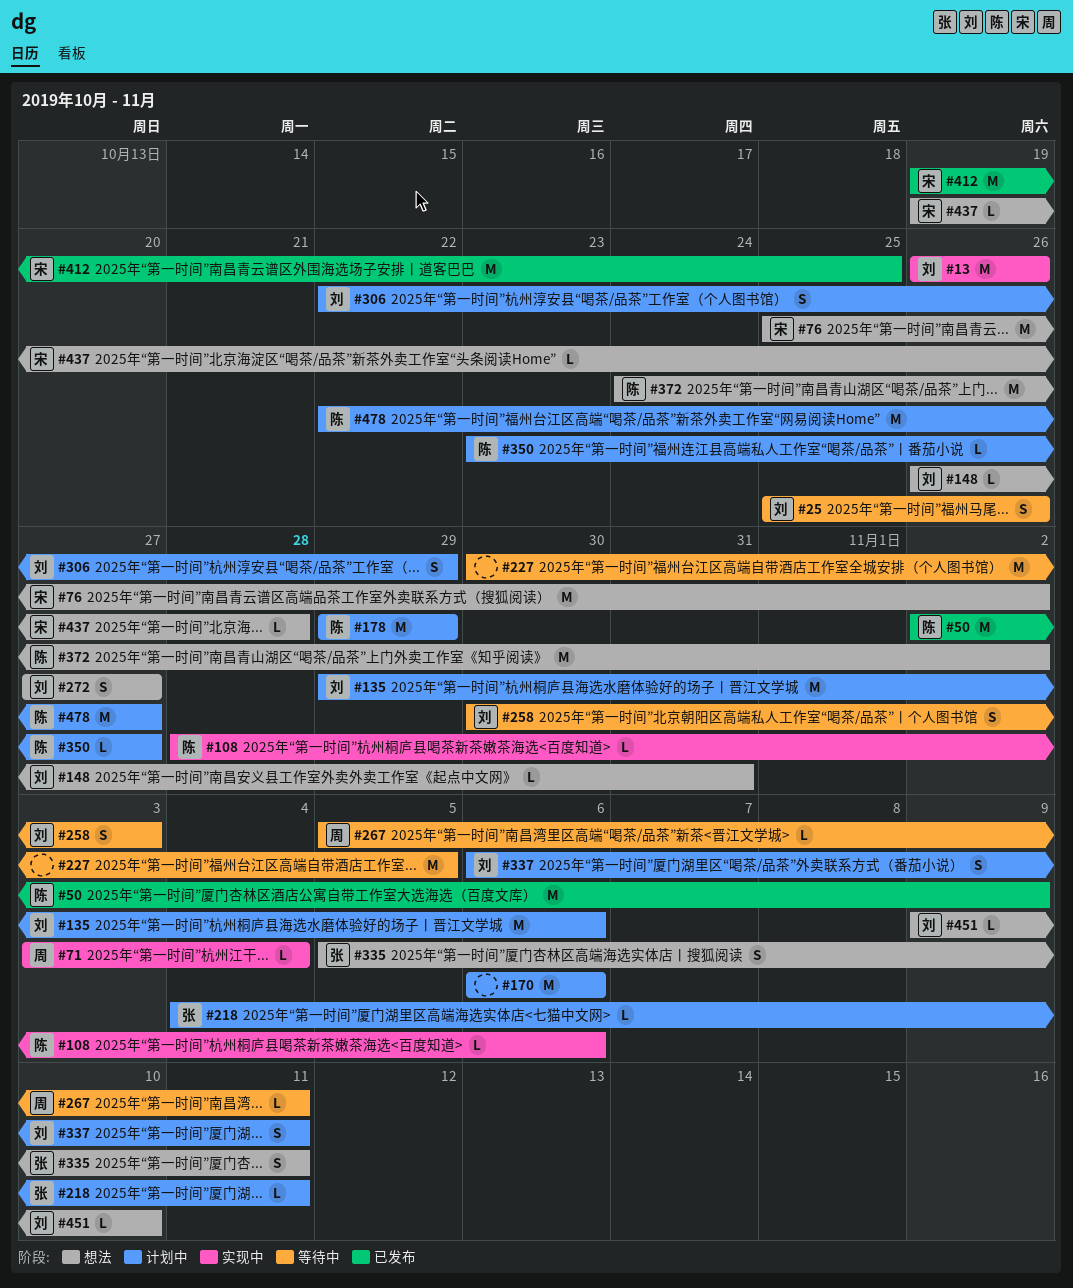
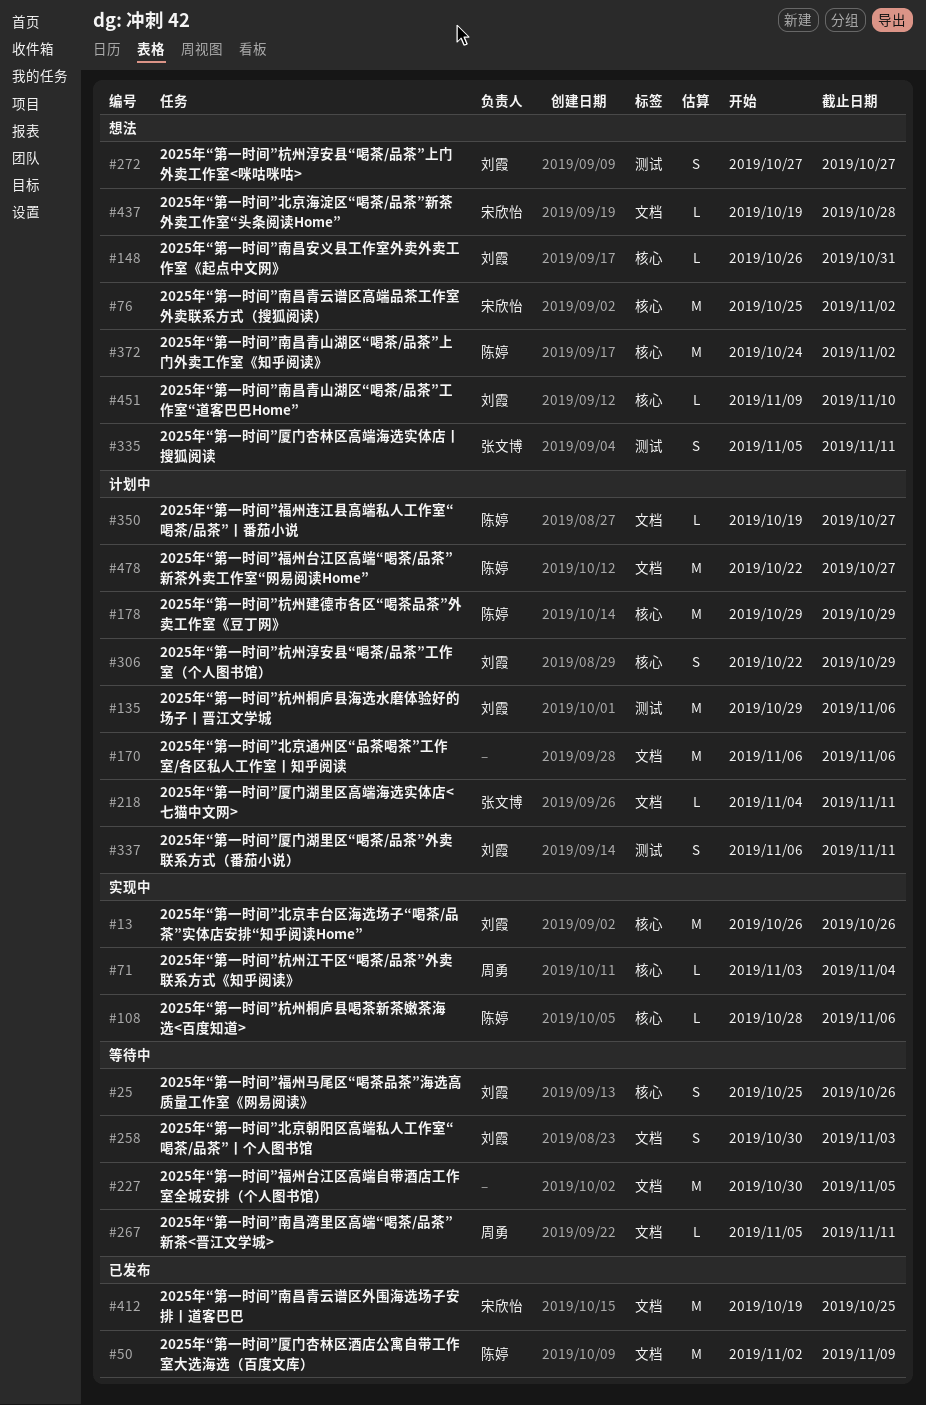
#350, start: Oct 23 -> Oct 19

